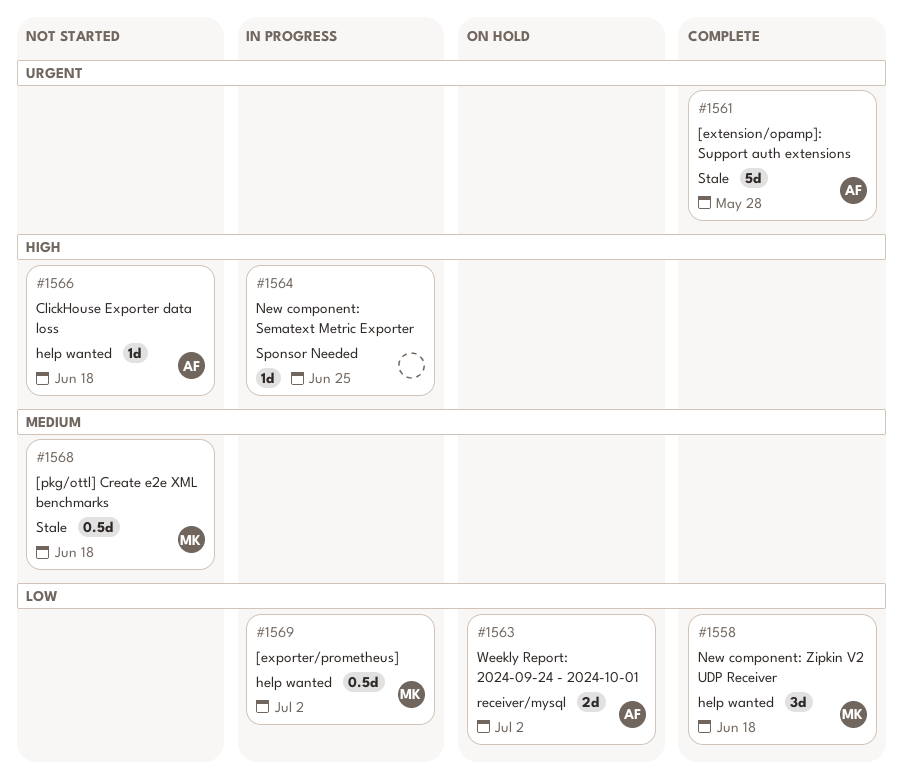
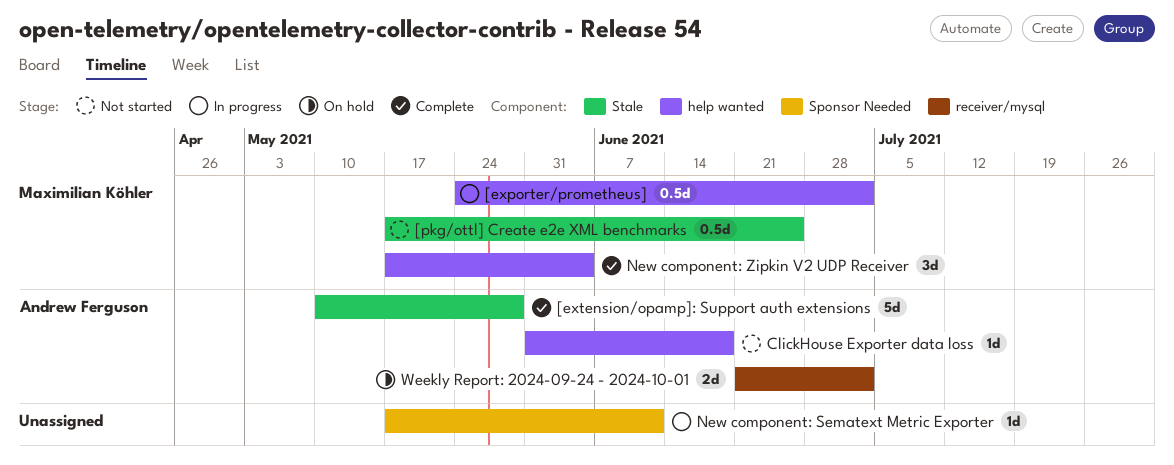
[pkg/ottl] Create e2e XML benchmarks, due: Jun 18 -> Jun 25
New component: Sematext Metric Exporter, due: Jun 25 -> Jun 11
New component: Zipkin V2 UDP Receiver, due: Jun 18 -> Jun 4

